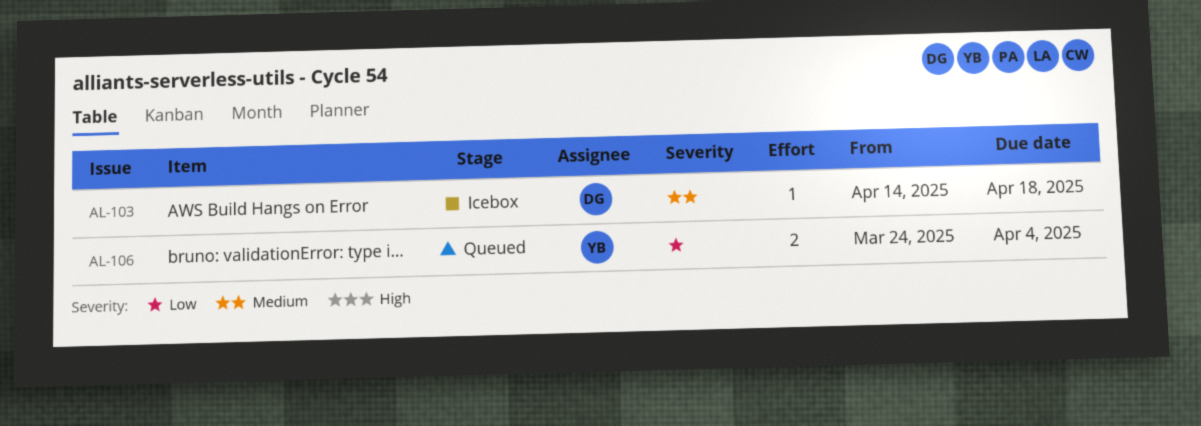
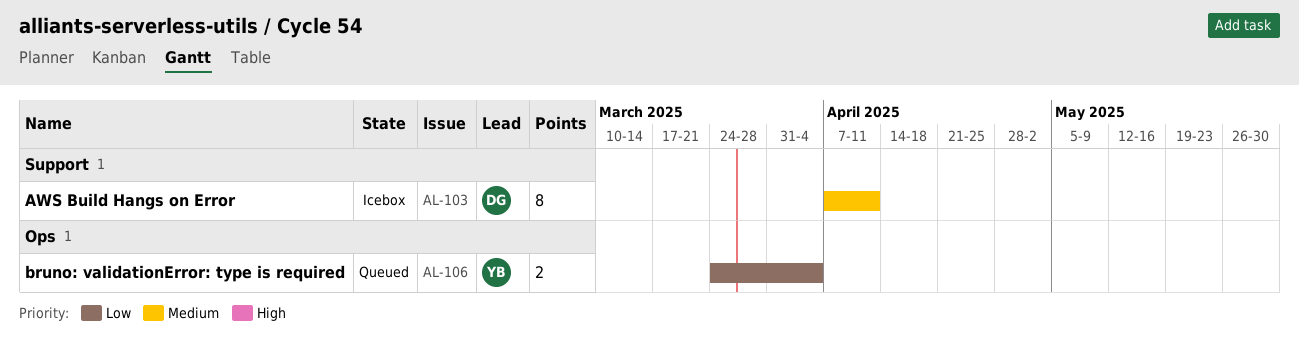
AL-103, estimate: 1 -> 8
AL-103, start: Apr 14 -> Apr 7
AL-103, due: Apr 18 -> Apr 11

